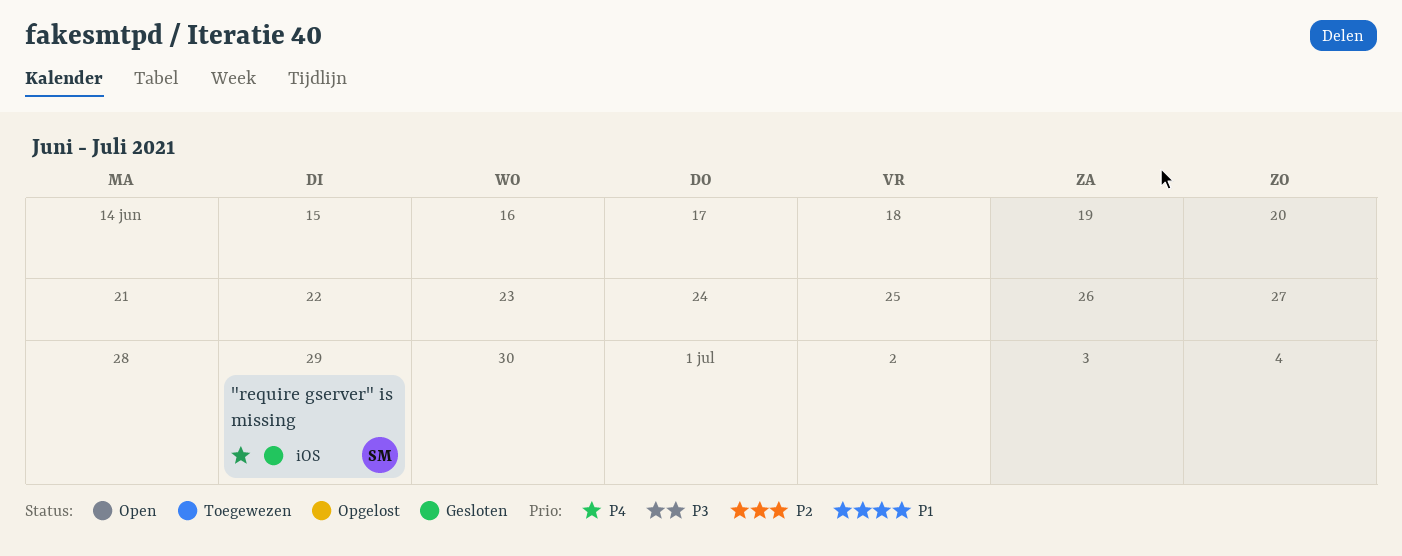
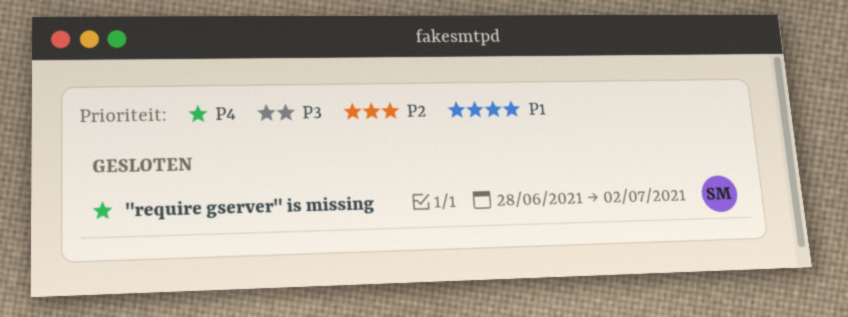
"require gserver" is missing, due: Jun 29 -> Jul 2

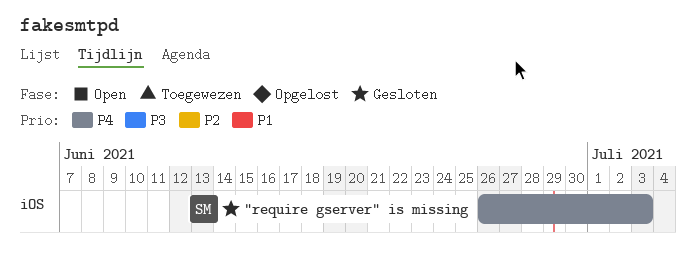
"require gserver" is missing, start: Jun 28 -> Jun 26
"require gserver" is missing, due: Jul 2 -> Jul 3

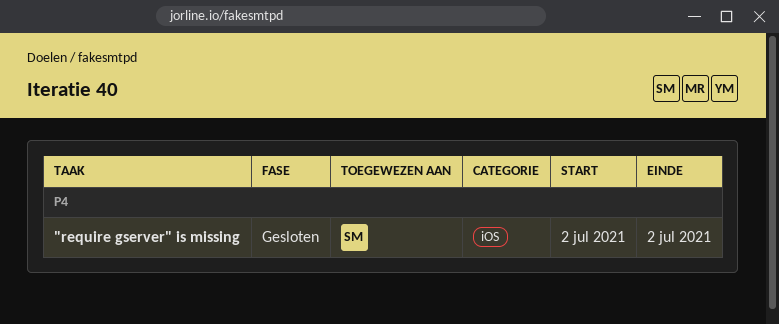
"require gserver" is missing, start: Jun 26 -> Jul 2
"require gserver" is missing, due: Jul 3 -> Jul 2

